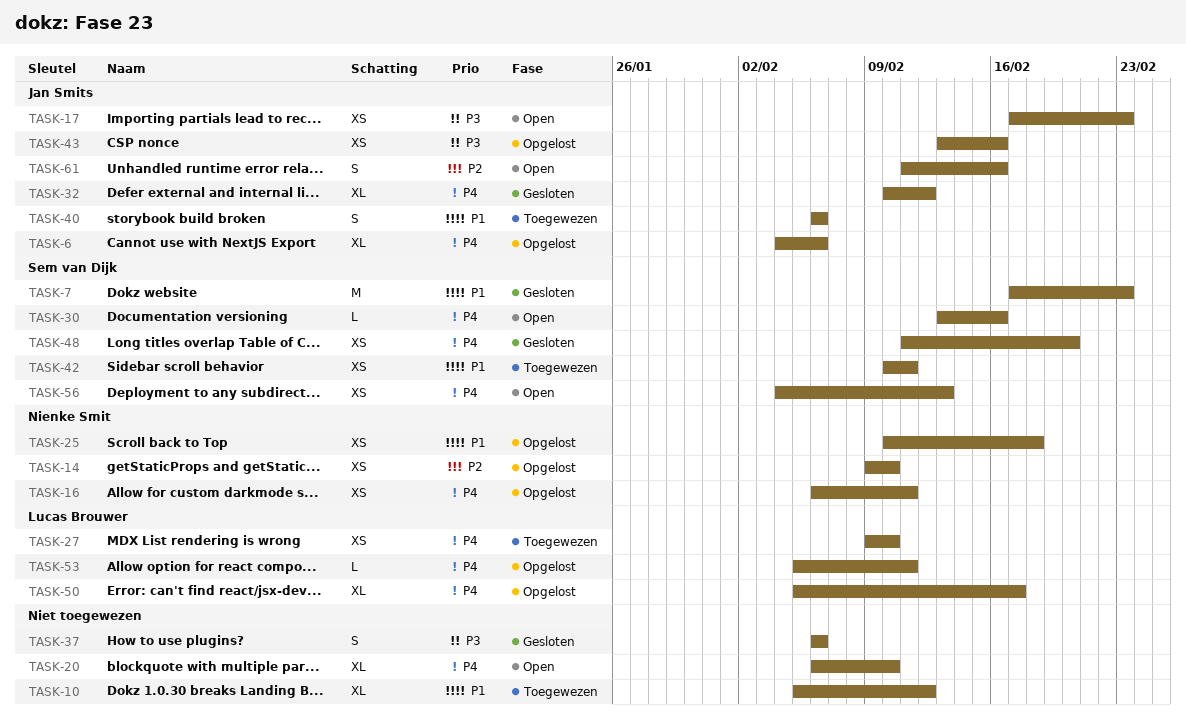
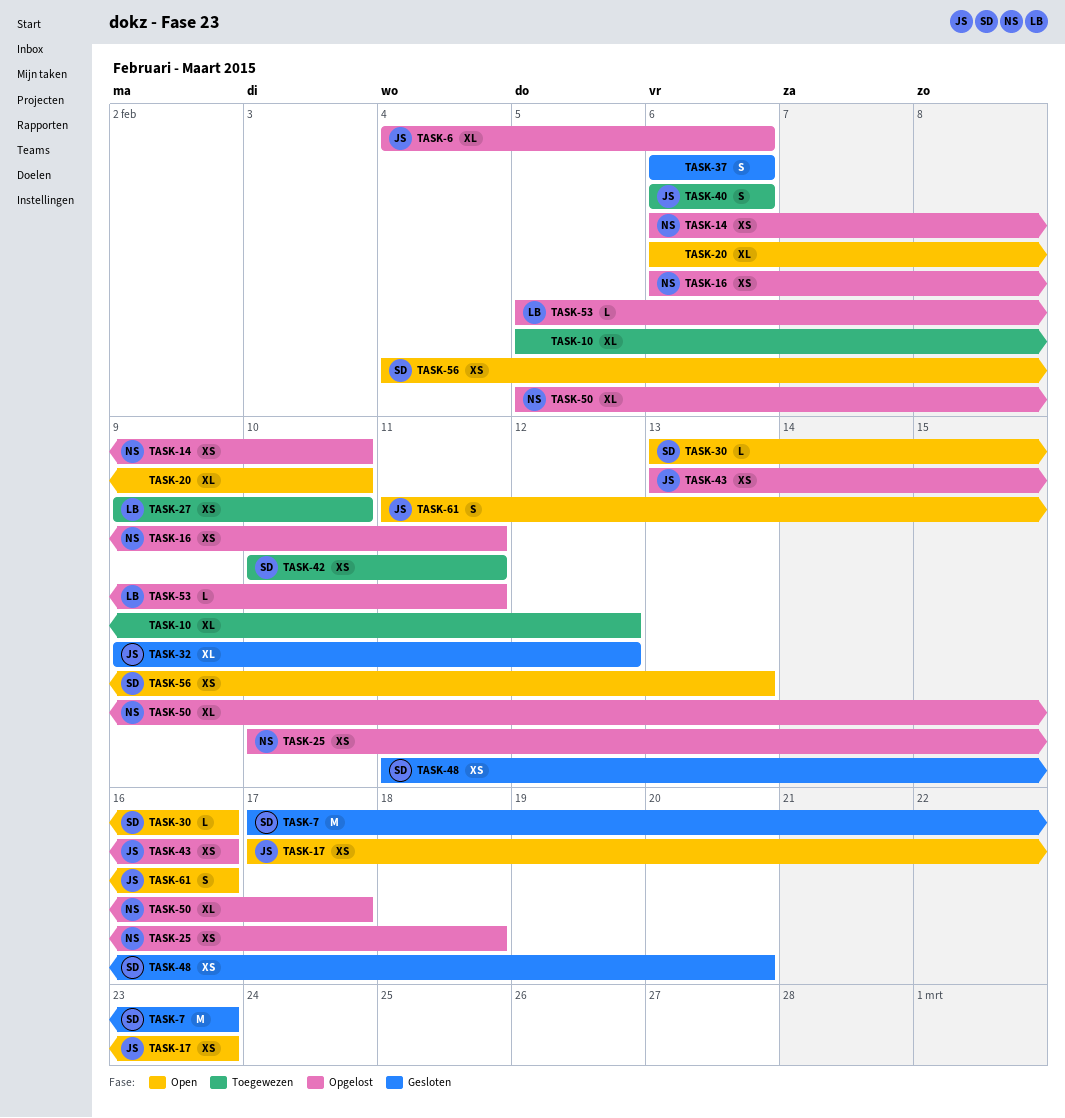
TASK-14, start: Feb 9 -> Feb 6
TASK-32, start: Feb 10 -> Feb 9
TASK-50, owner: Lucas Brouwer -> Nienke Smit

